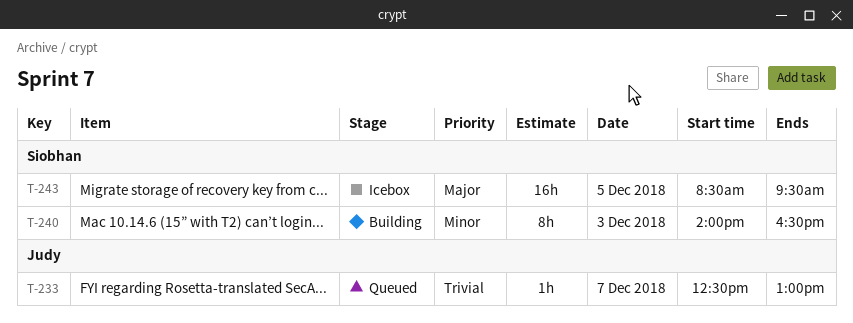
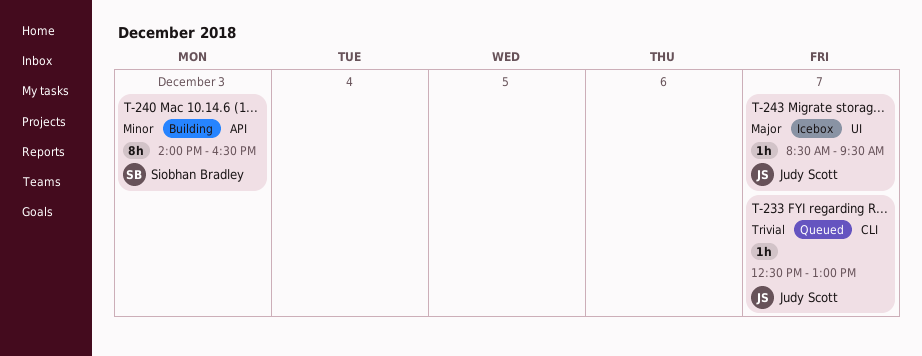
T-243, owner: Siobhan Bradley -> Judy Scott
T-243, estimate: 16h -> 1h
T-243, day: Dec 5 -> Dec 7

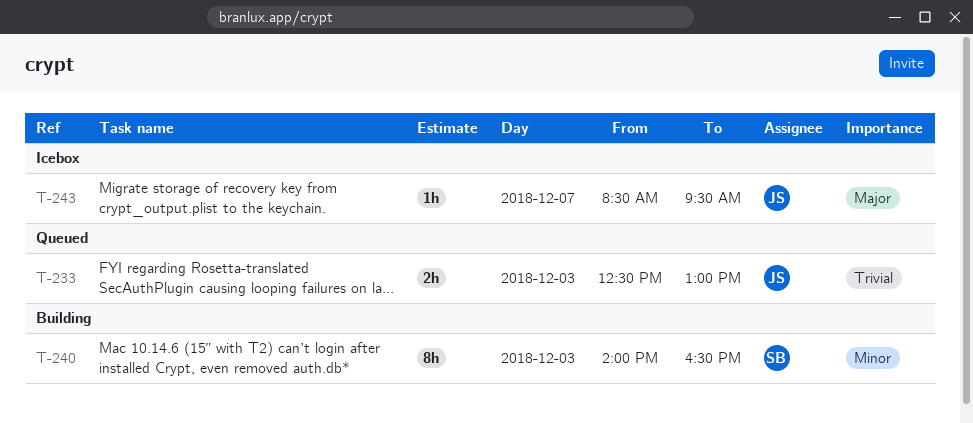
T-233, estimate: 1h -> 2h
T-233, day: Dec 7 -> Dec 3

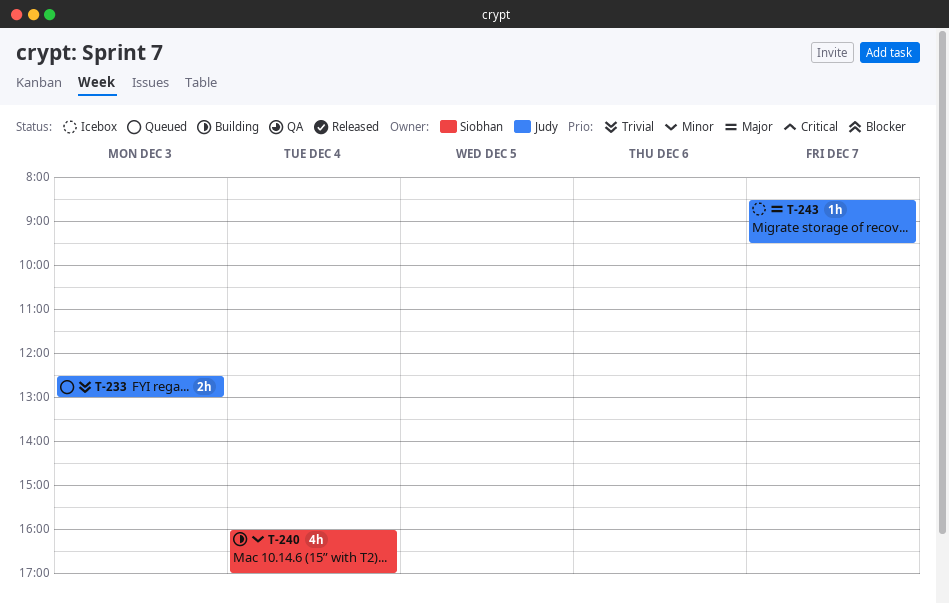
T-240, estimate: 8h -> 4h
T-240, day: Dec 3 -> Dec 4
T-240, begins: 14:00 -> 16:00
T-240, ends: 16:30 -> 17:00

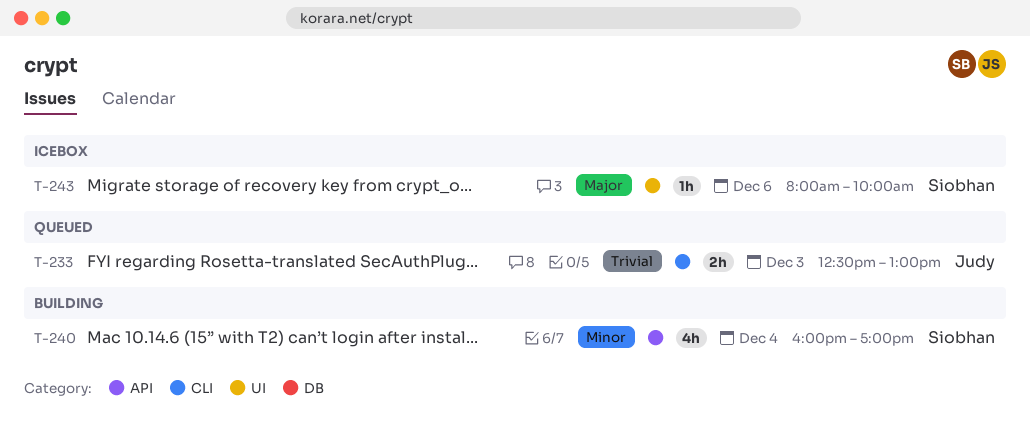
T-243, owner: Judy -> Siobhan
T-243, day: Dec 7 -> Dec 6
T-243, begins: 08:30 -> 08:00
T-243, ends: 09:30 -> 10:00

